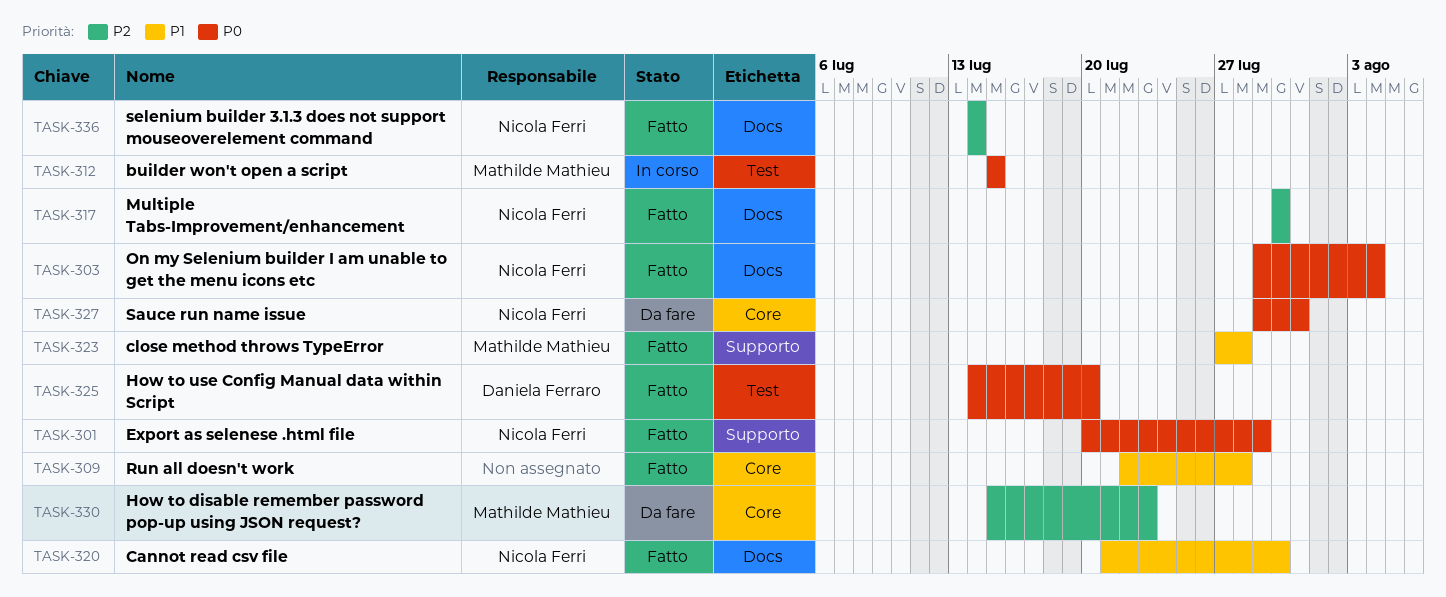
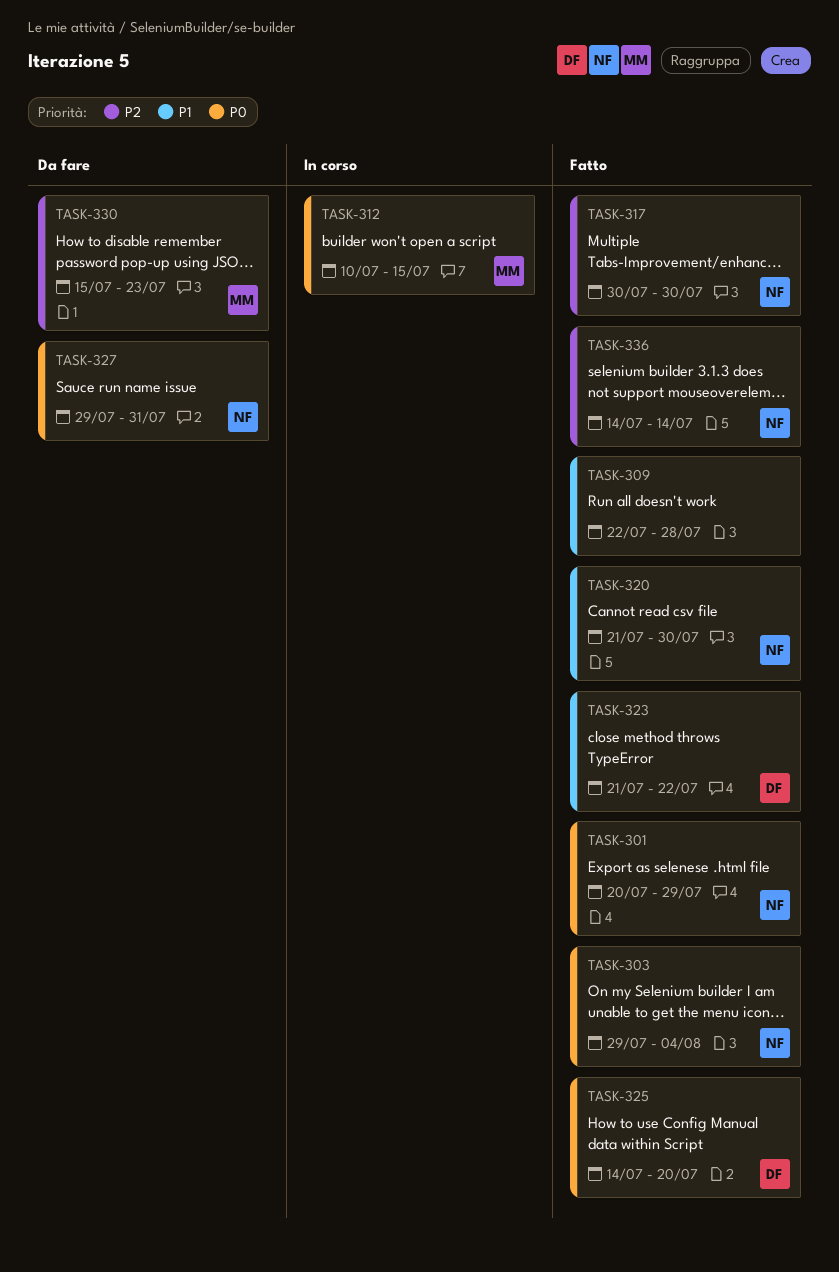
TASK-312, start: Jul 15 -> Jul 10
TASK-323, owner: Mathilde Mathieu -> Daniela Ferraro
TASK-323, start: Jul 27 -> Jul 21
TASK-323, due: Jul 28 -> Jul 22

